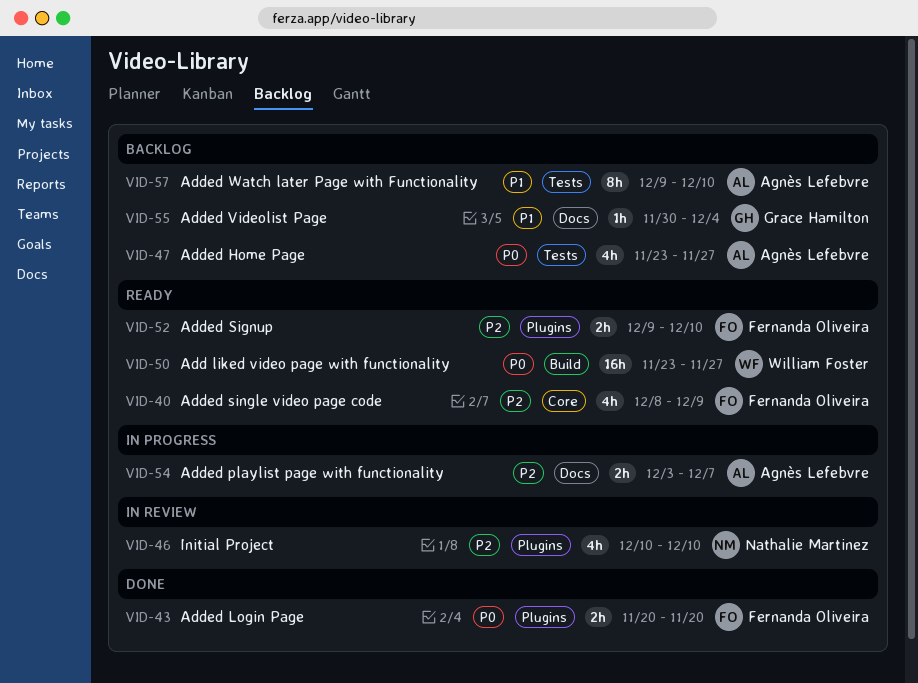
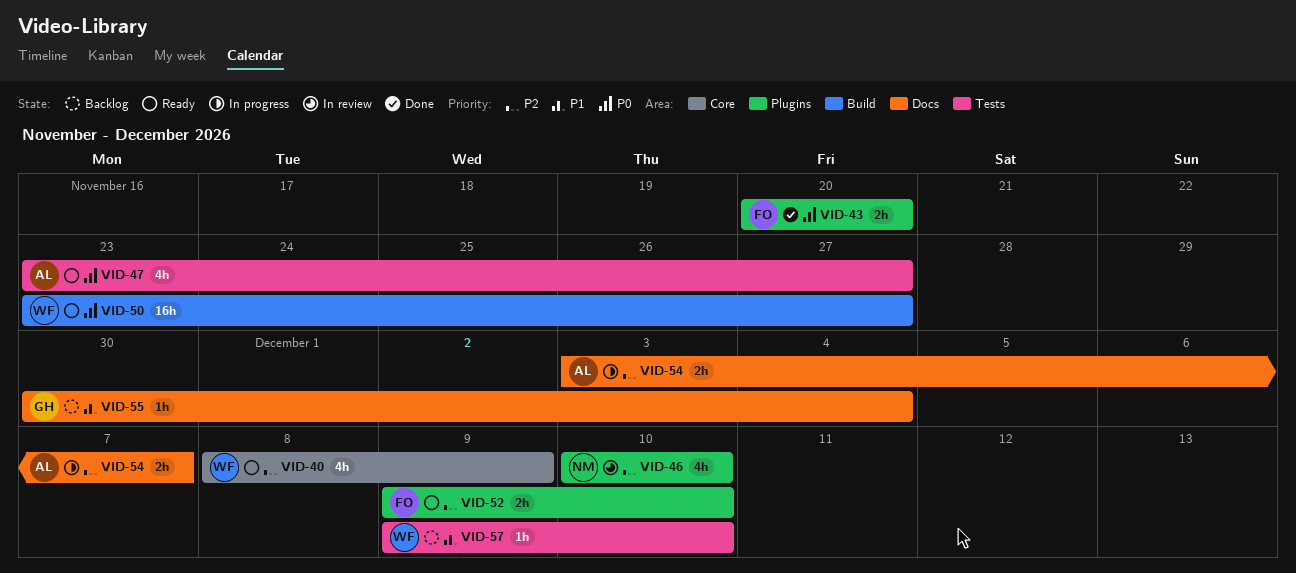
VID-40, owner: Fernanda Oliveira -> William Foster
VID-47, status: Backlog -> Ready
VID-57, owner: Agnès Lefebvre -> William Foster
VID-57, estimate: 8h -> 1h

